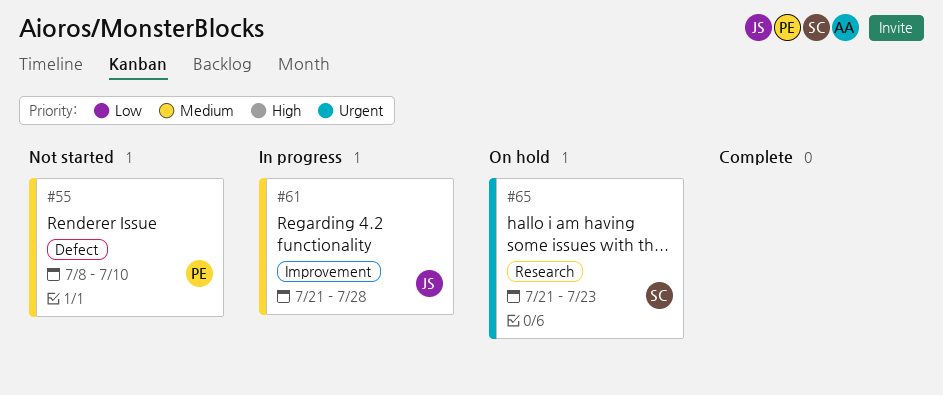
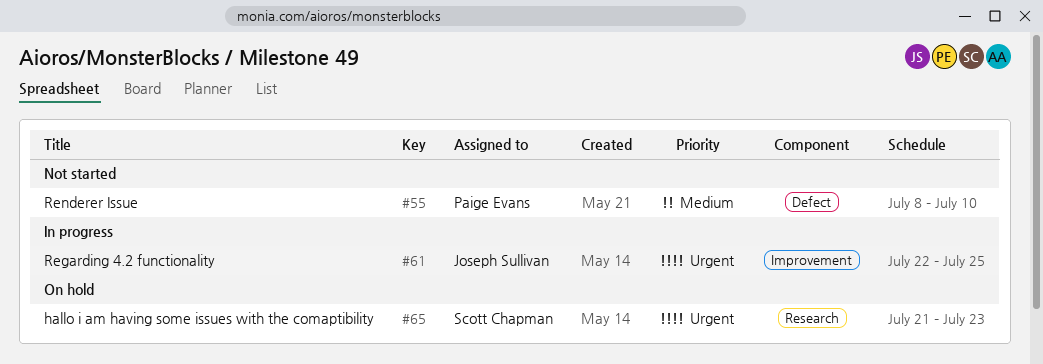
#61, priority: Medium -> Urgent
#61, start: Jul 21 -> Jul 22
#61, due: Jul 28 -> Jul 25

